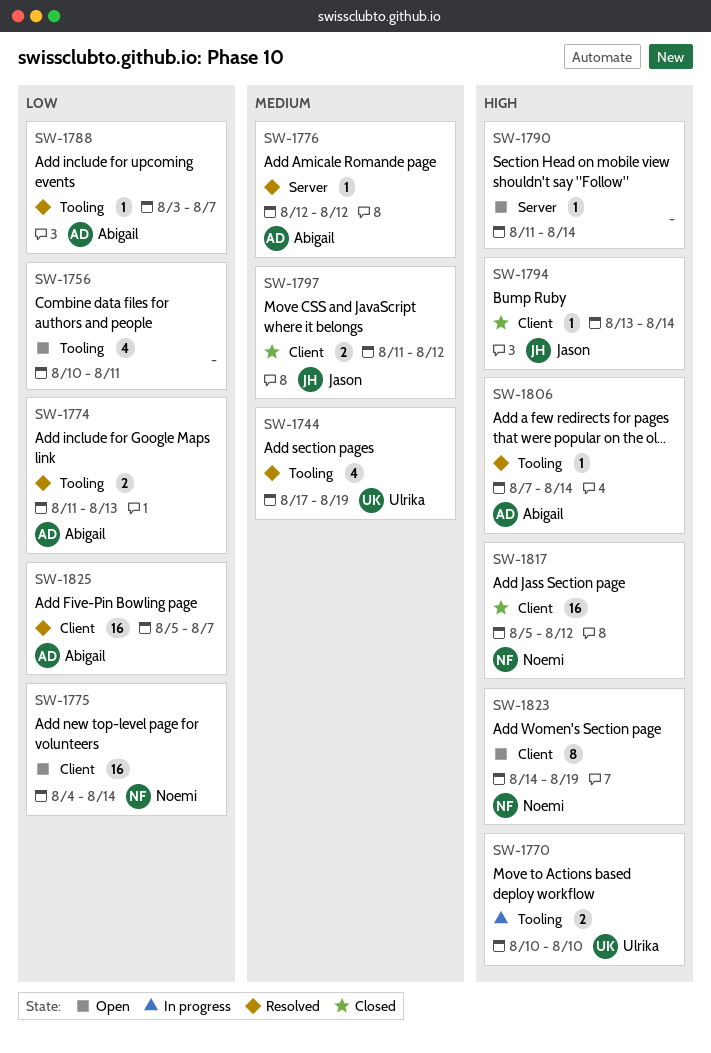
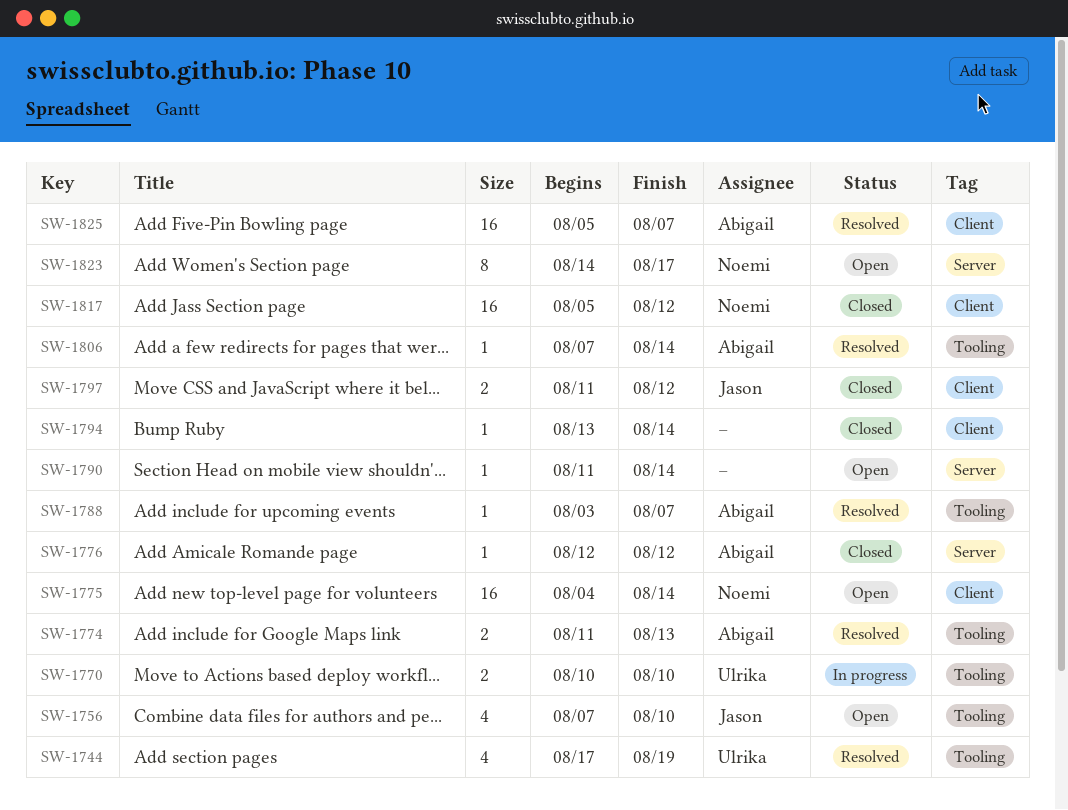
SW-1756, owner: none -> Jason
SW-1756, start: Aug 10 -> Aug 7
SW-1756, due: Aug 11 -> Aug 10
SW-1776, status: Resolved -> Closed
SW-1794, owner: Jason -> none
SW-1823, label: Client -> Server
SW-1823, due: Aug 19 -> Aug 17

